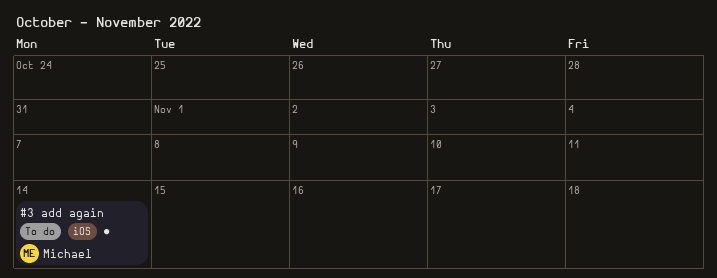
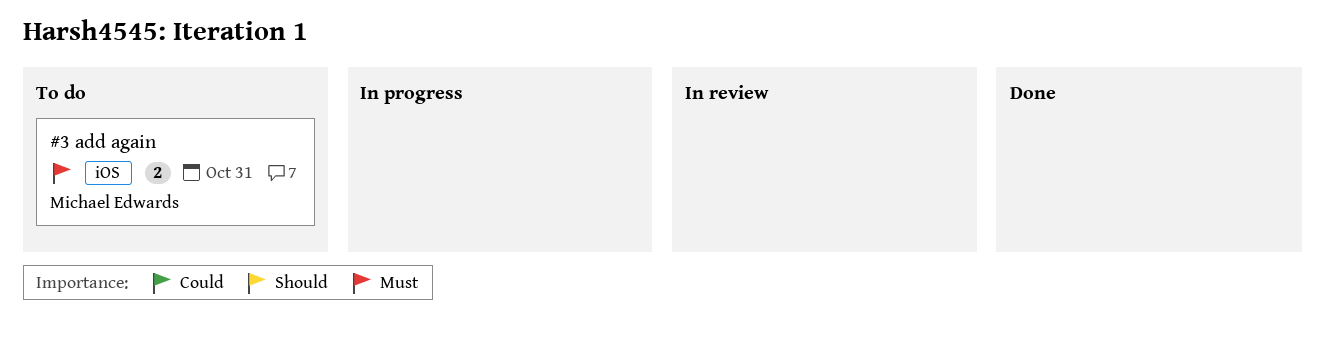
#3 add again, estimate: 1 -> 2
#3 add again, due: Nov 14 -> Oct 31

